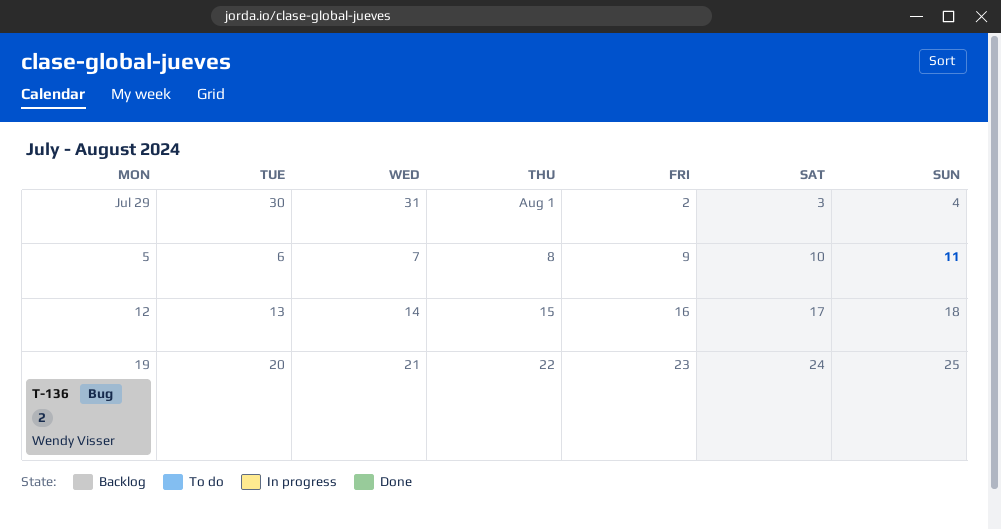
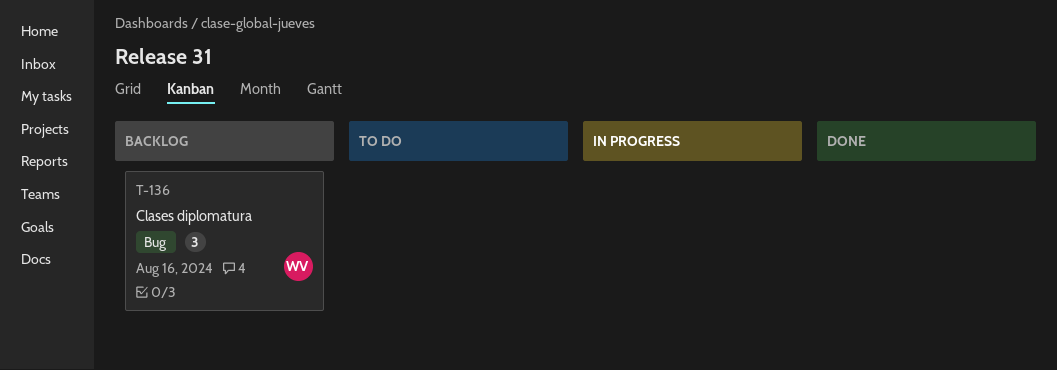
T-136, estimate: 2 -> 3
T-136, due: Aug 19 -> Aug 16

